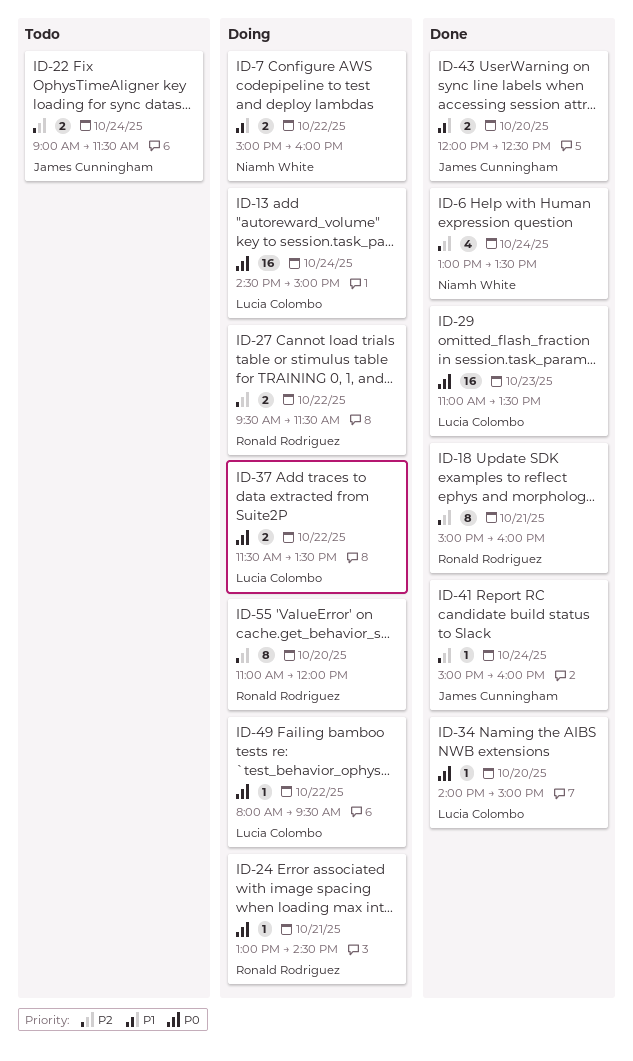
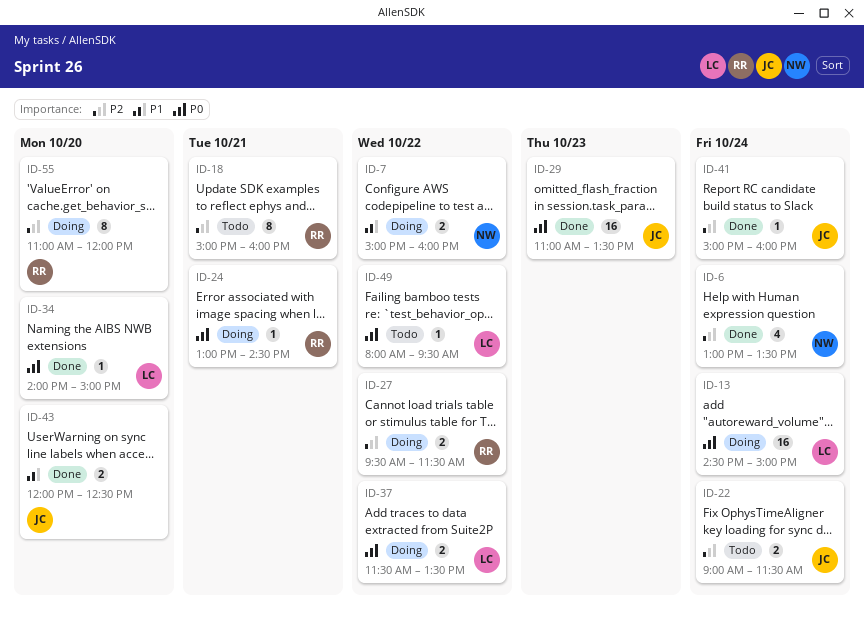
ID-18, status: Done -> Todo
ID-29, owner: Lucia Colombo -> James Cunningham
ID-49, status: Doing -> Todo

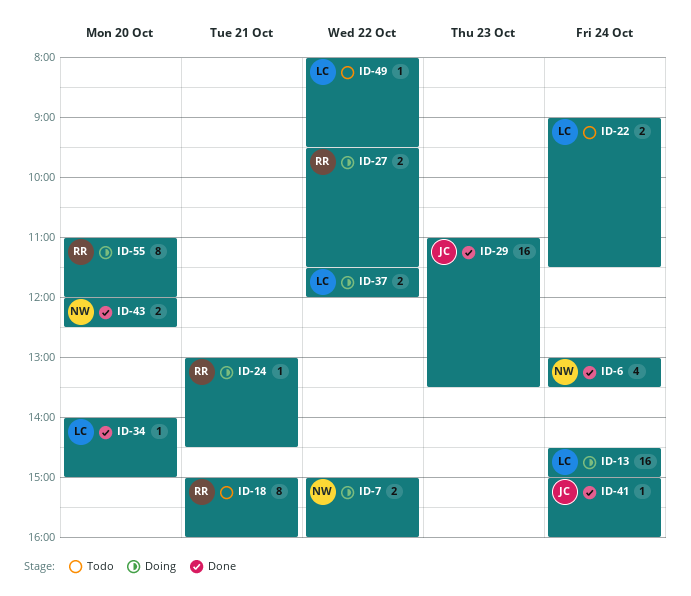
ID-22, owner: JC -> LC
ID-37, ends: 13:30 -> 12:00
ID-43, owner: JC -> NW

